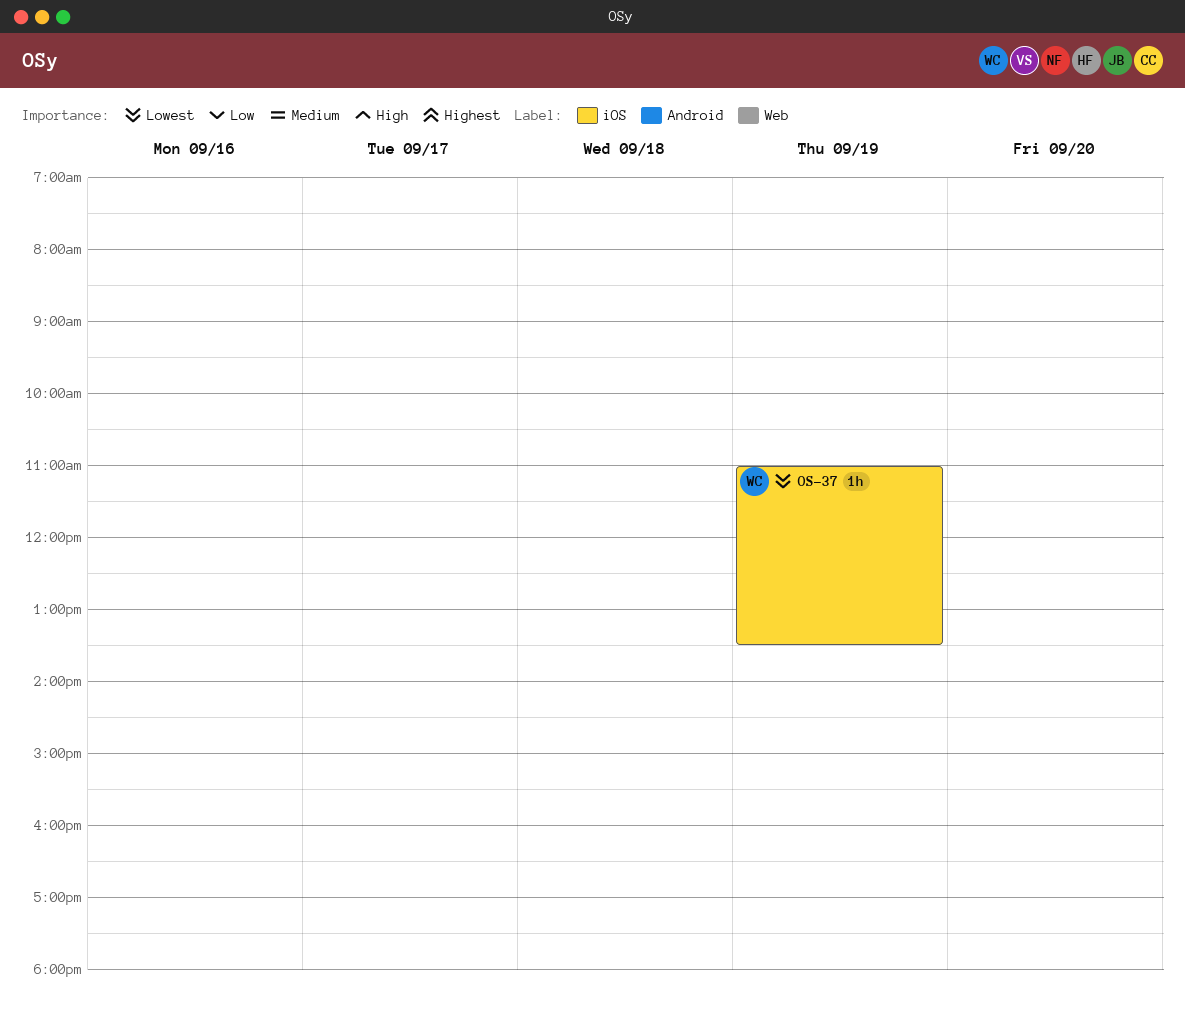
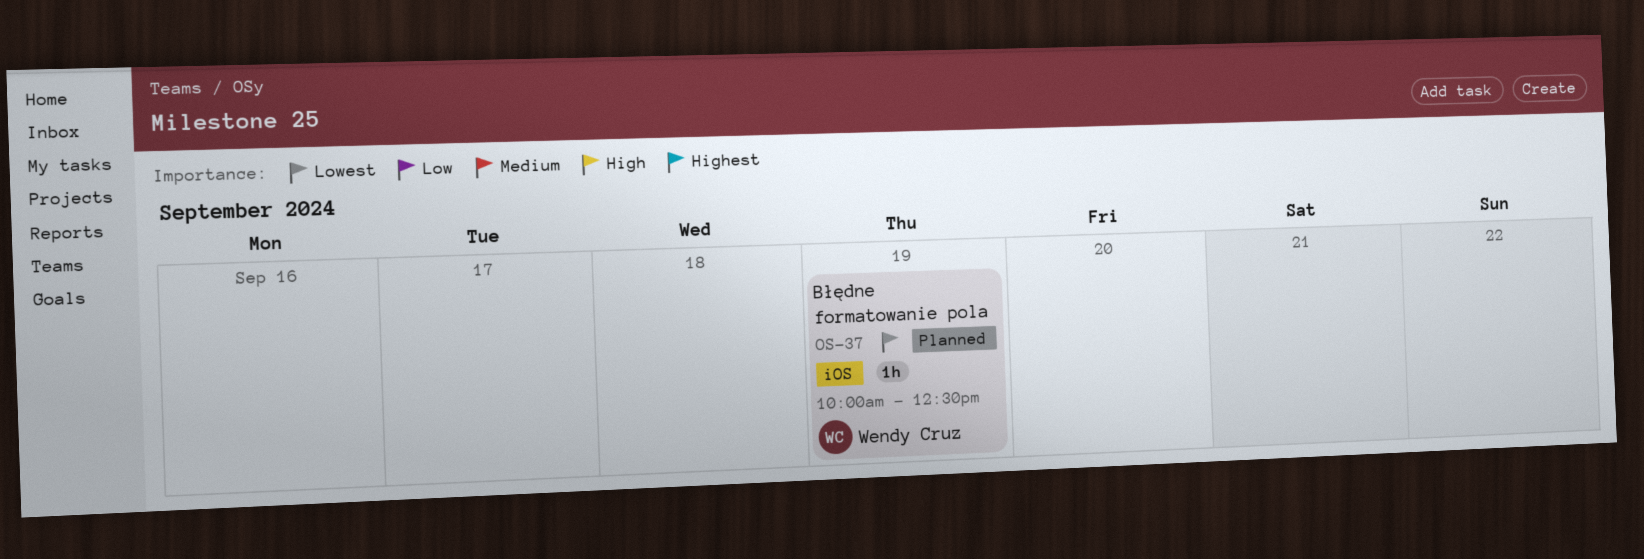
OS-37, begins: 11:00 -> 10:00
OS-37, ends: 13:30 -> 12:30

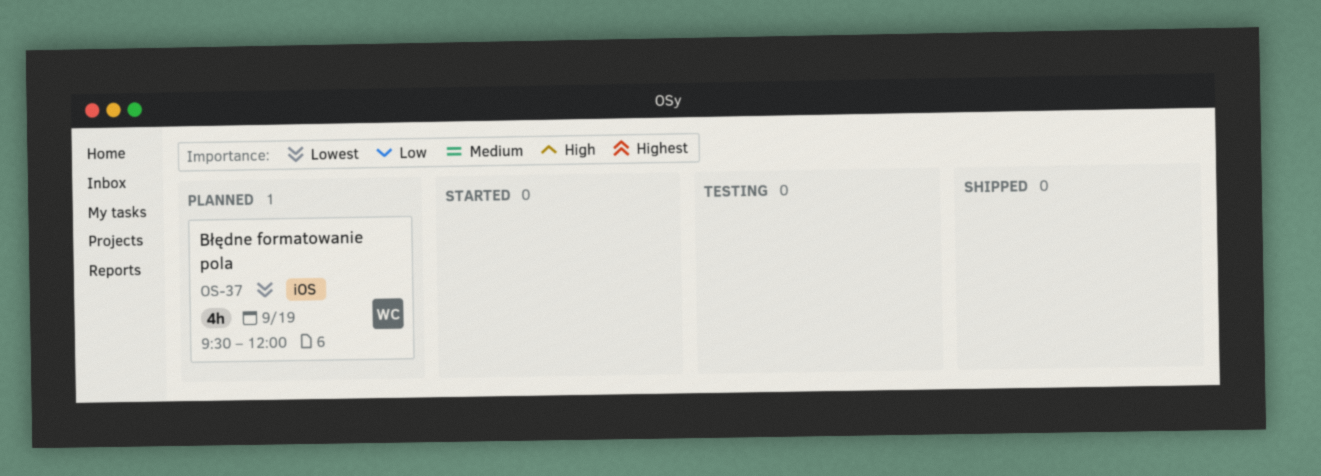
OS-37, estimate: 1h -> 4h
OS-37, begins: 10:00 -> 09:30
OS-37, ends: 12:30 -> 12:00

